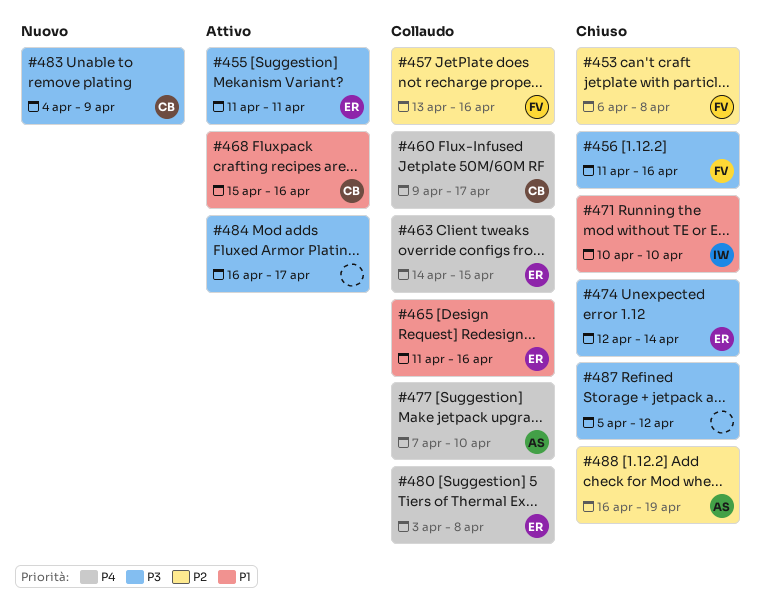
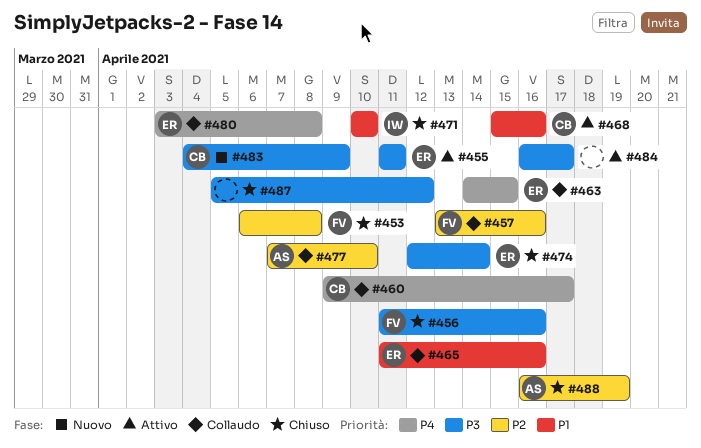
#477, priority: P4 -> P2

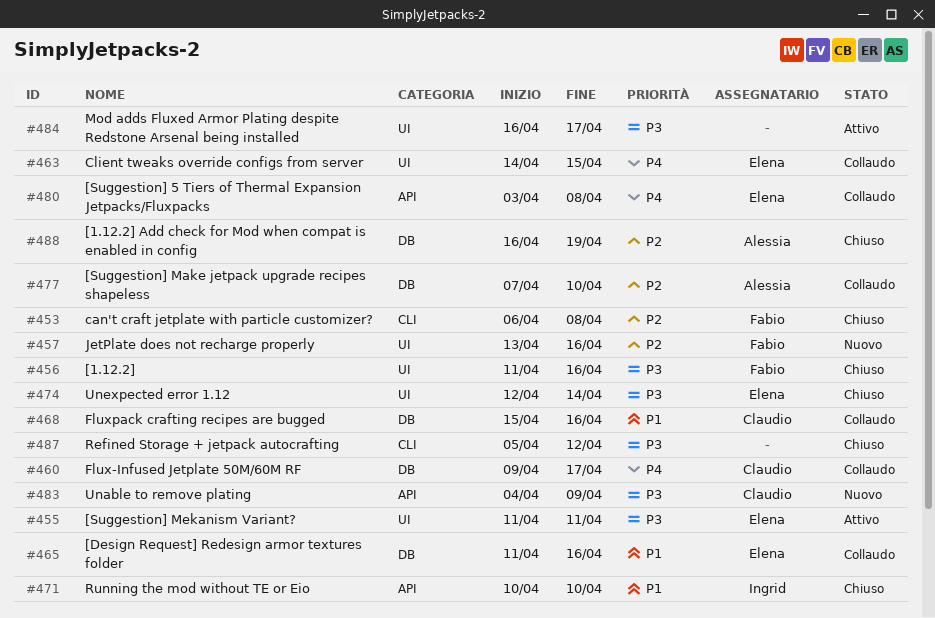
#457, status: Collaudo -> Nuovo
#468, status: Attivo -> Collaudo

